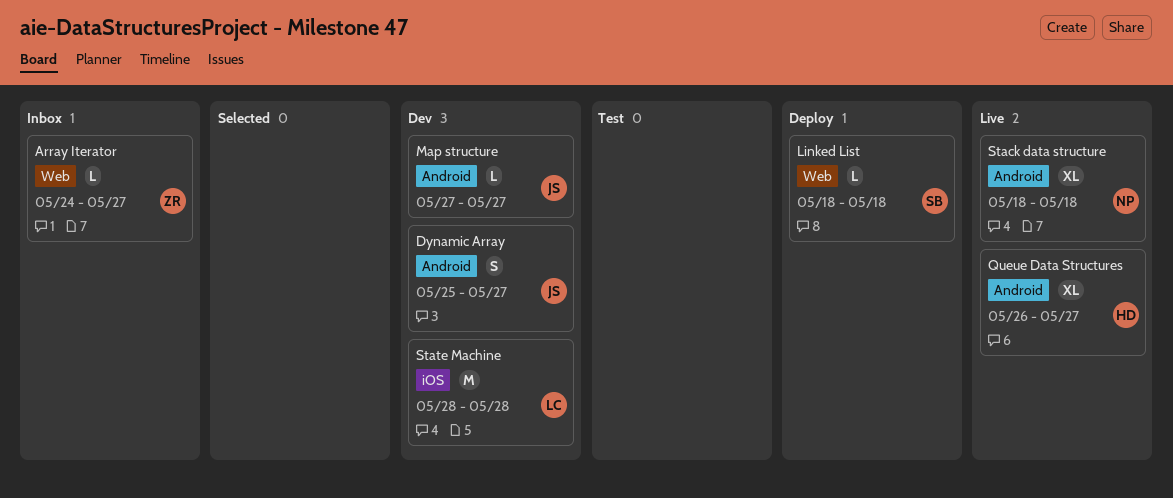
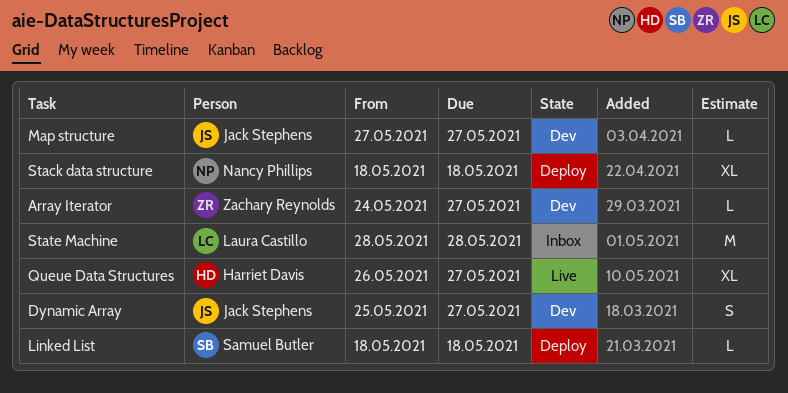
Array Iterator, status: Inbox -> Dev
Stack data structure, status: Live -> Deploy
State Machine, status: Dev -> Inbox

